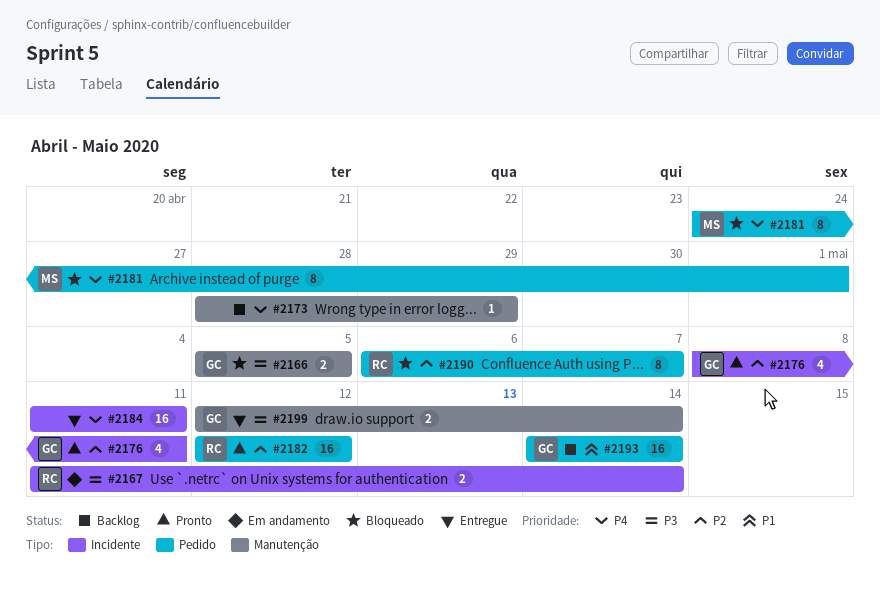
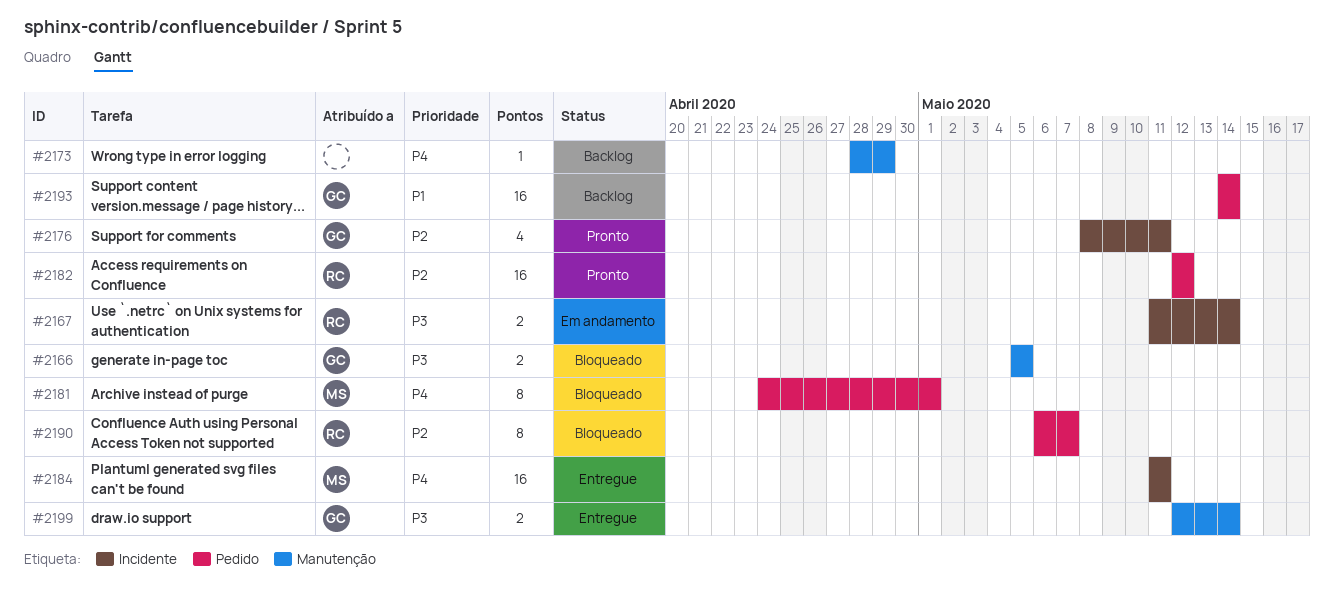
#2184, owner: none -> MS

